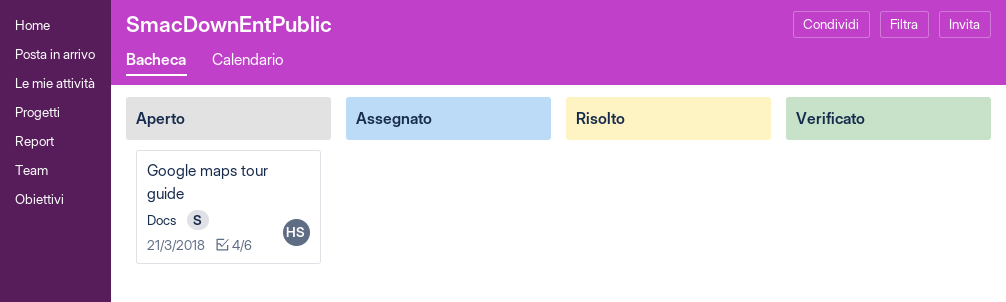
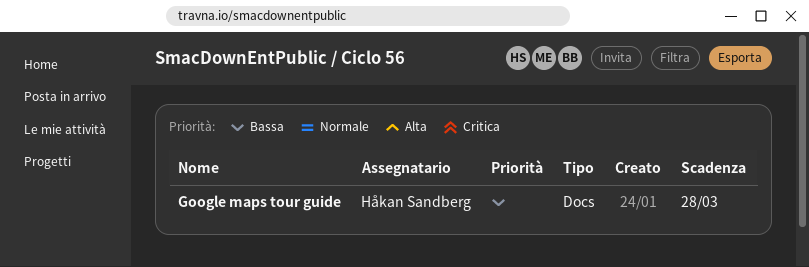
Google maps tour guide, due: Mar 21 -> Mar 28

